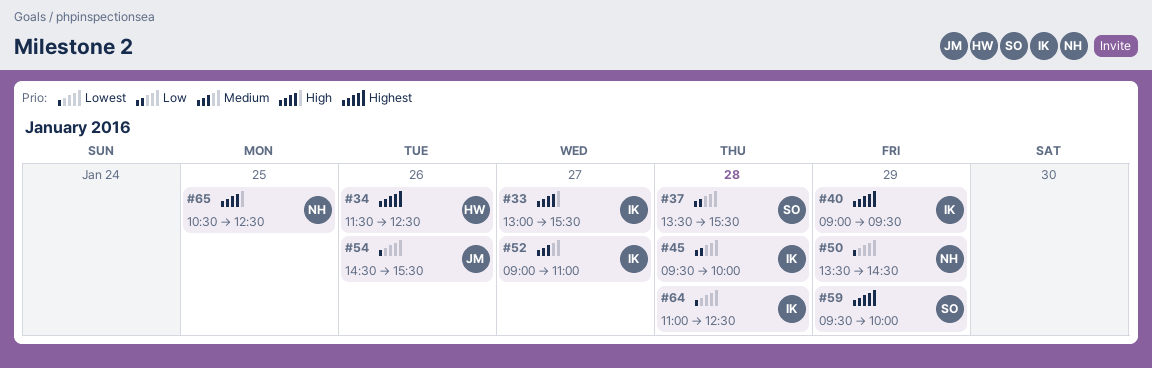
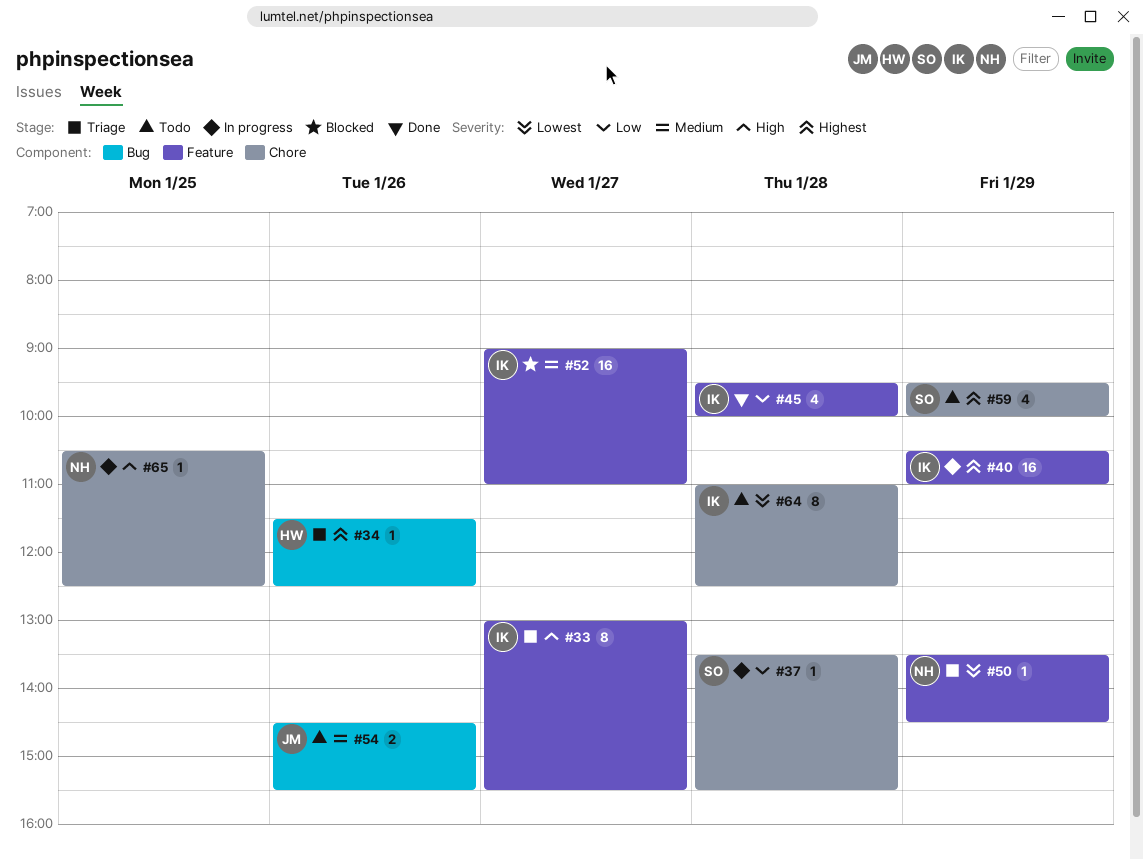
#40, begins: 09:00 -> 10:30
#40, ends: 09:30 -> 11:00
#54, priority: Lowest -> Medium

